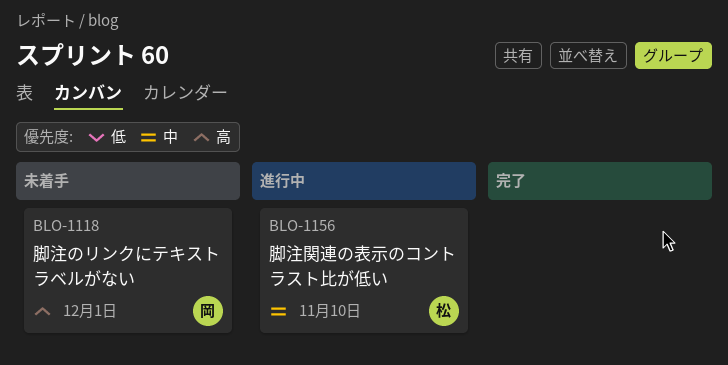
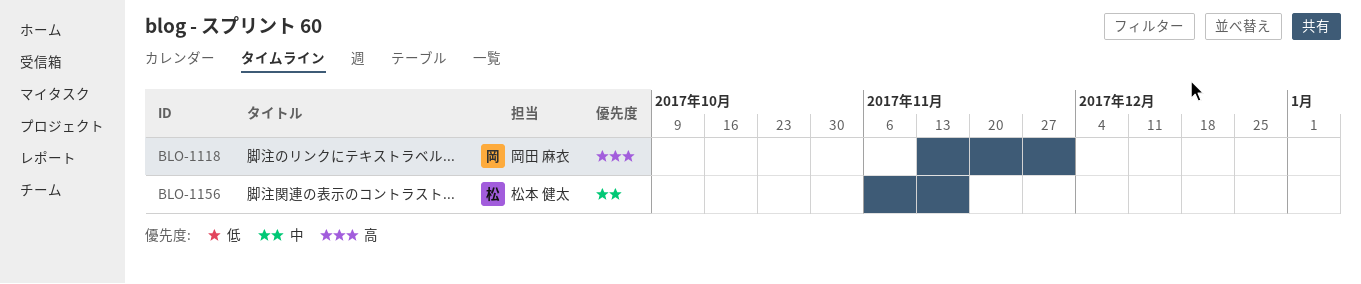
BLO-1156, due: Nov 10 -> Nov 17

